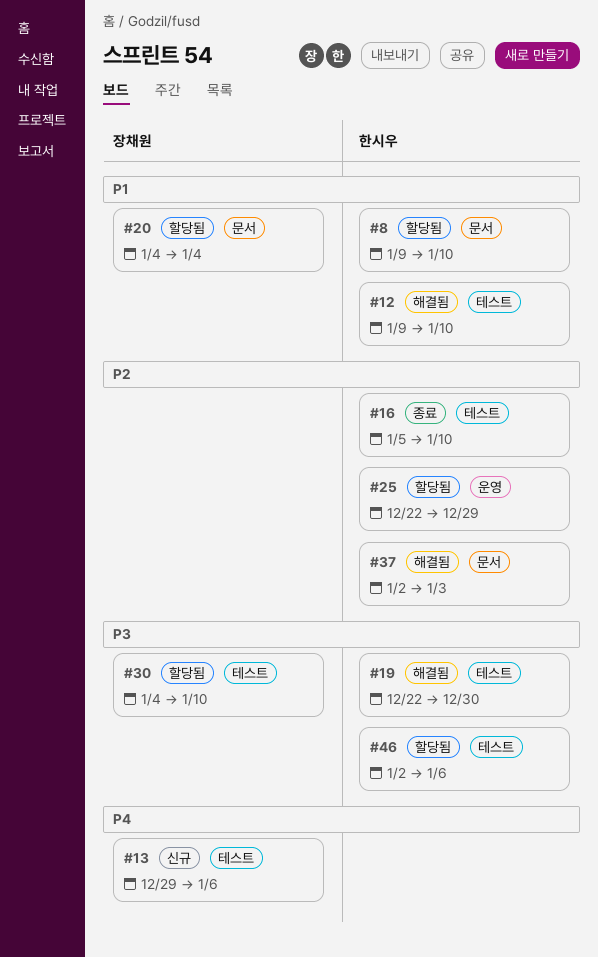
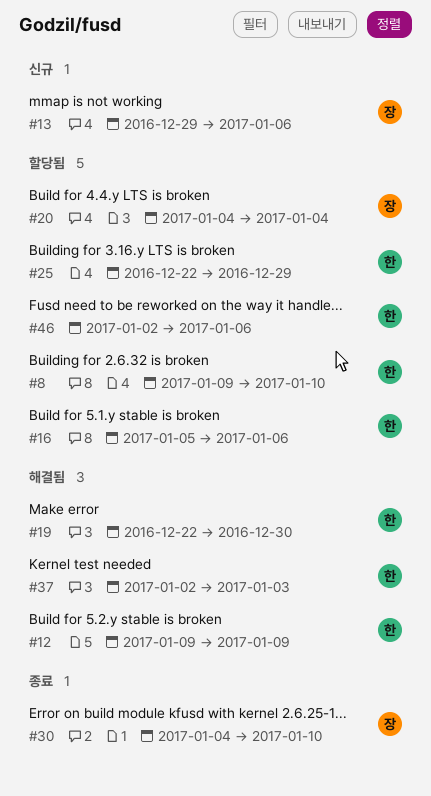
#12, due: Jan 10 -> Jan 9
#16, status: 종료 -> 할당됨
#16, due: Jan 10 -> Jan 6
#30, status: 할당됨 -> 종료

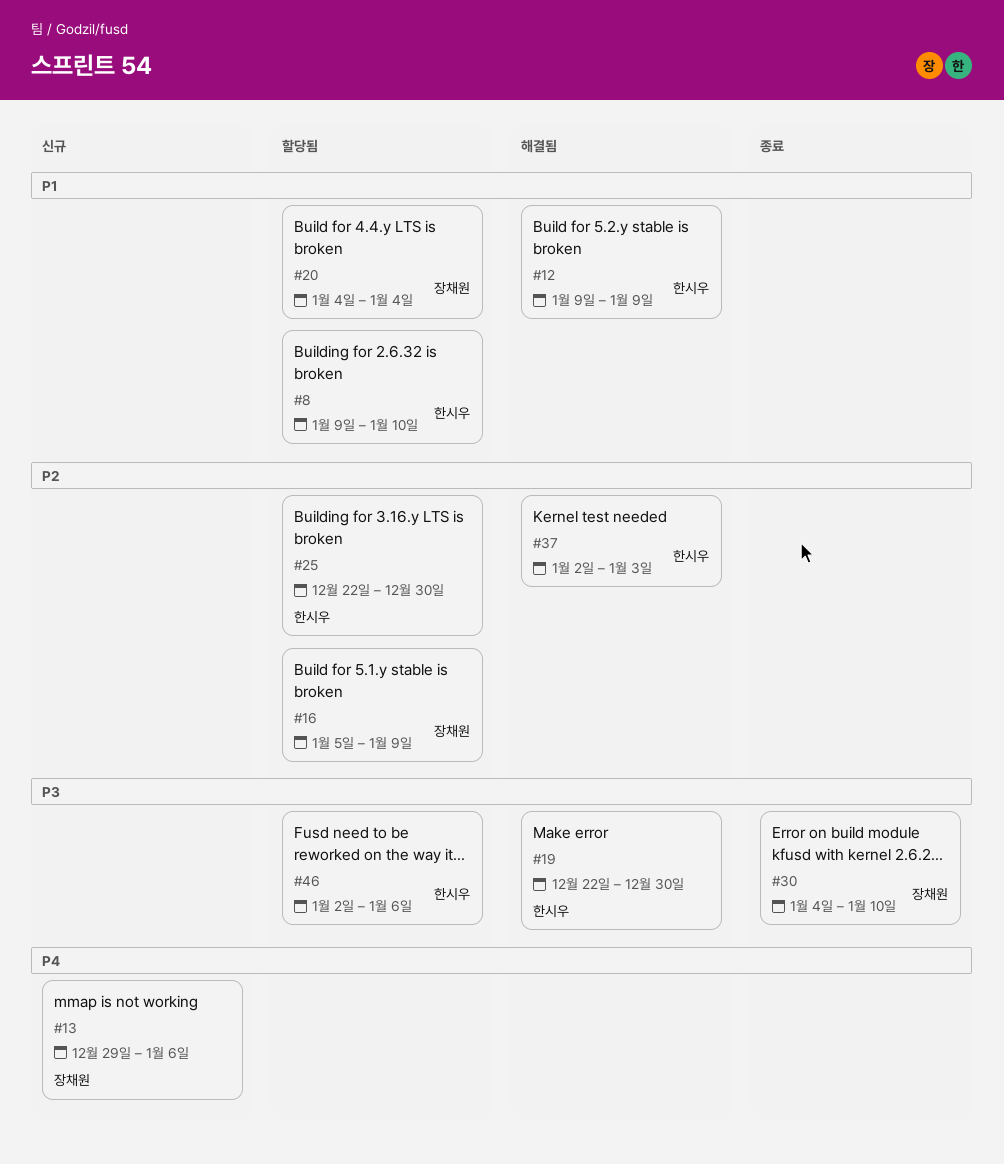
#16, owner: 한시우 -> 장채원
#16, due: Jan 6 -> Jan 9
#25, due: Dec 29 -> Dec 30

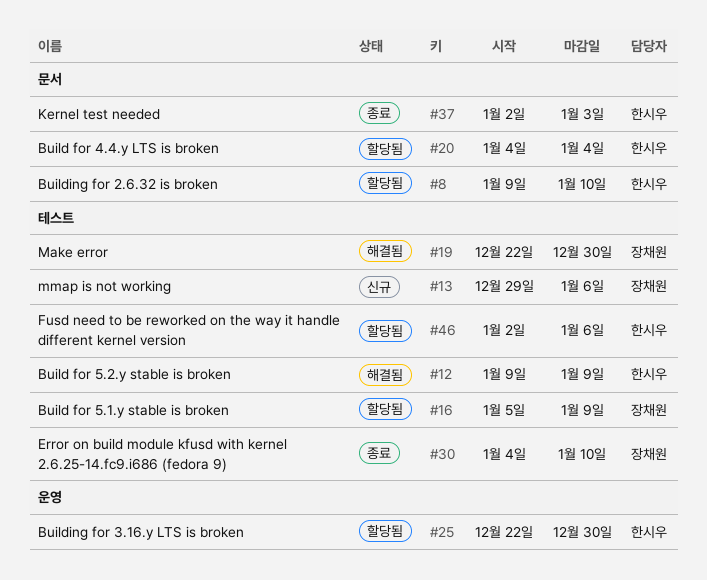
#19, owner: 한시우 -> 장채원
#20, owner: 장채원 -> 한시우
#37, status: 해결됨 -> 종료

